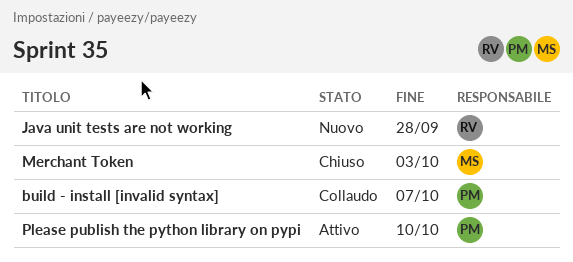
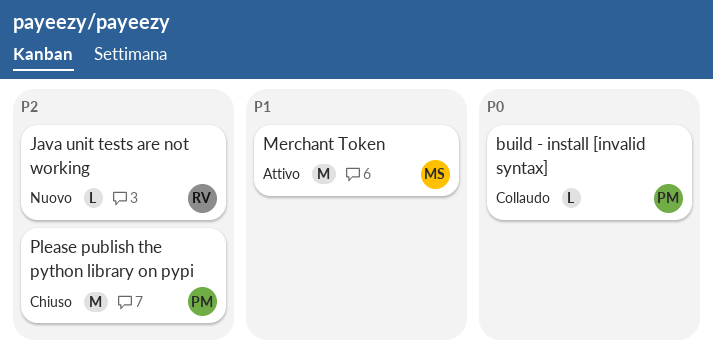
Merchant Token, status: Chiuso -> Attivo
Please publish the python library on pypi, status: Attivo -> Chiuso

